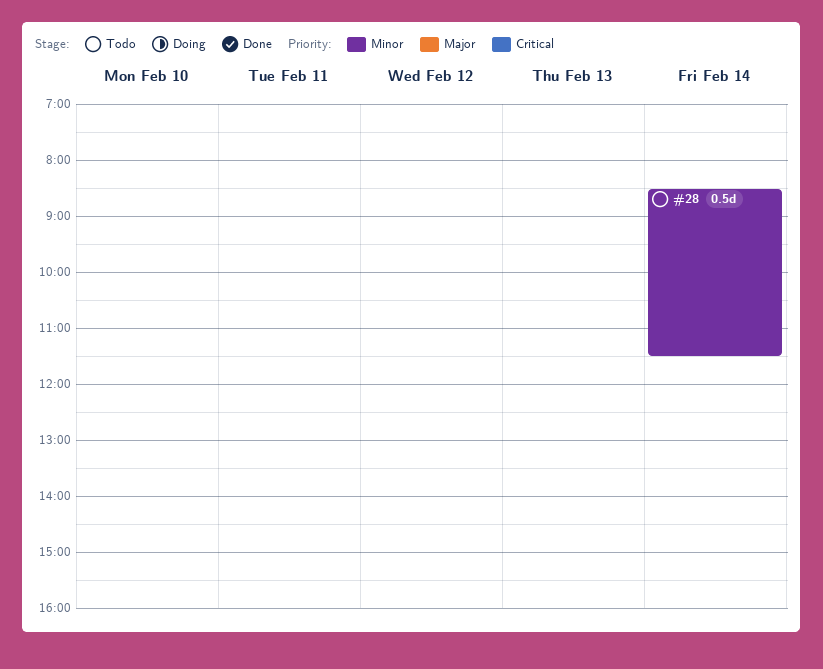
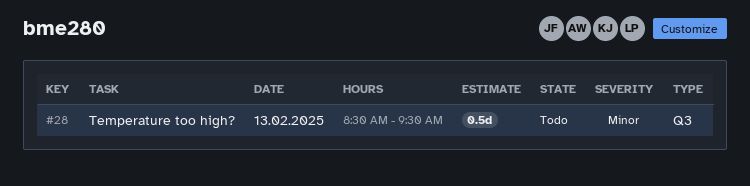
#28, day: Feb 14 -> Feb 13
#28, ends: 11:30 -> 09:30

